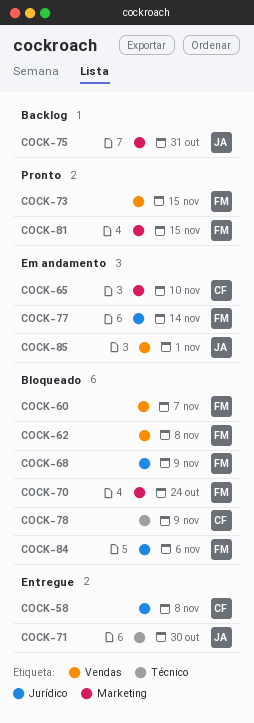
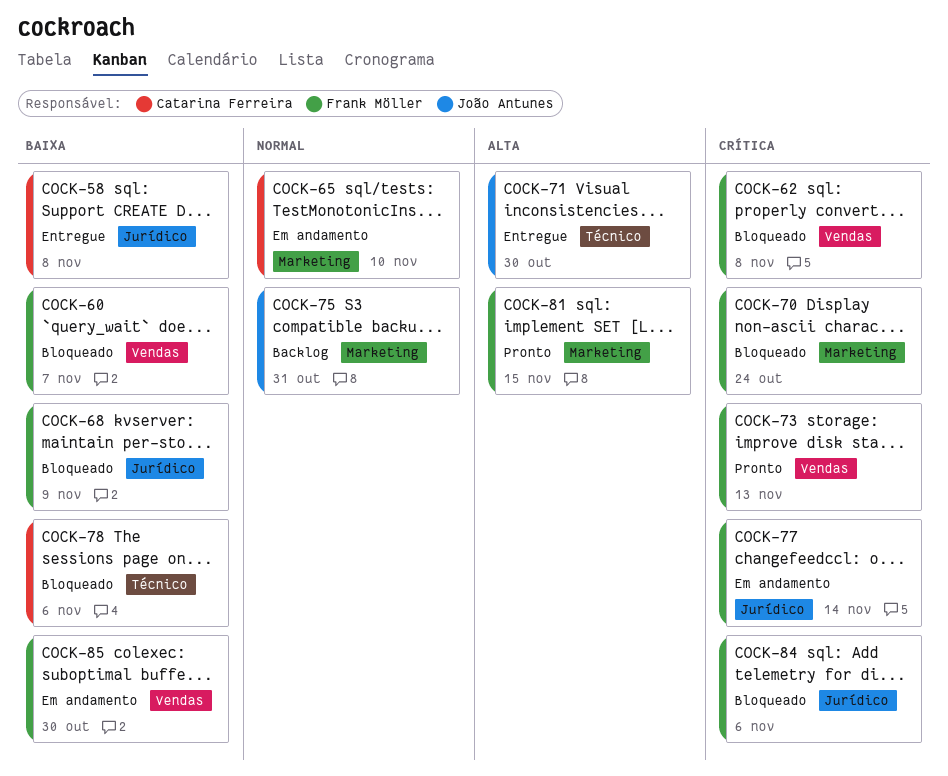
COCK-73, due: Nov 15 -> Nov 13
COCK-78, due: Nov 9 -> Nov 6
COCK-85, owner: João Antunes -> Frank Möller
COCK-85, due: Nov 1 -> Oct 30

